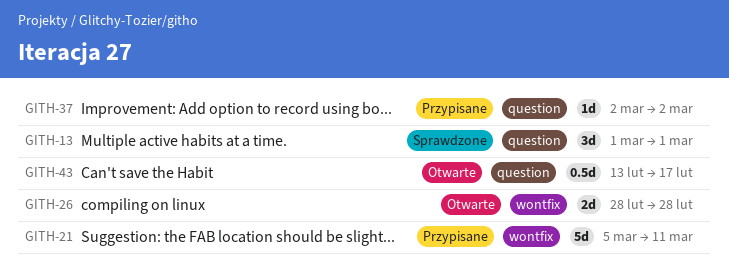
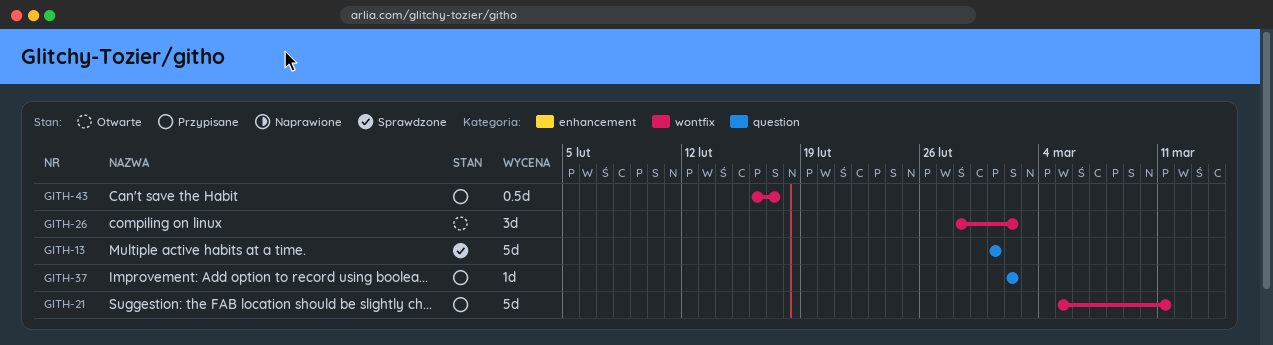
GITH-13, estimate: 3d -> 5d
GITH-26, estimate: 2d -> 3d
GITH-26, due: Feb 28 -> Mar 2
GITH-43, status: Otwarte -> Przypisane
GITH-43, label: question -> wontfix
GITH-43, start: Feb 13 -> Feb 16

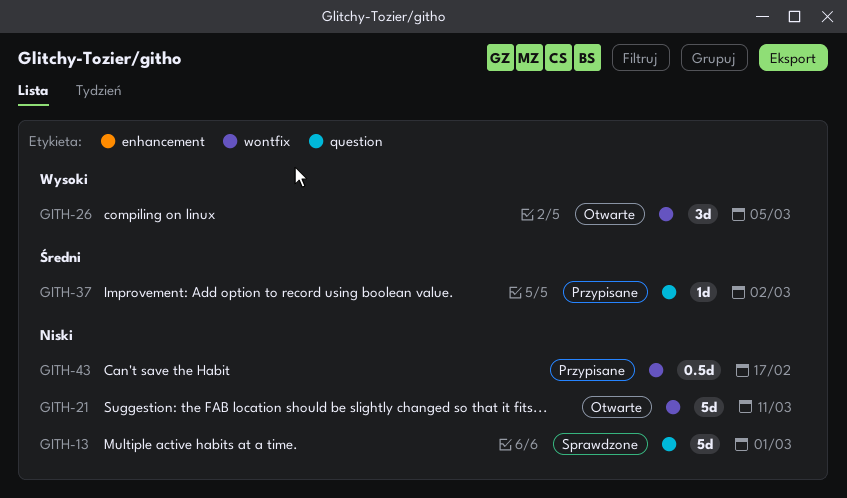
GITH-21, status: Przypisane -> Otwarte
GITH-26, due: Mar 2 -> Mar 5

